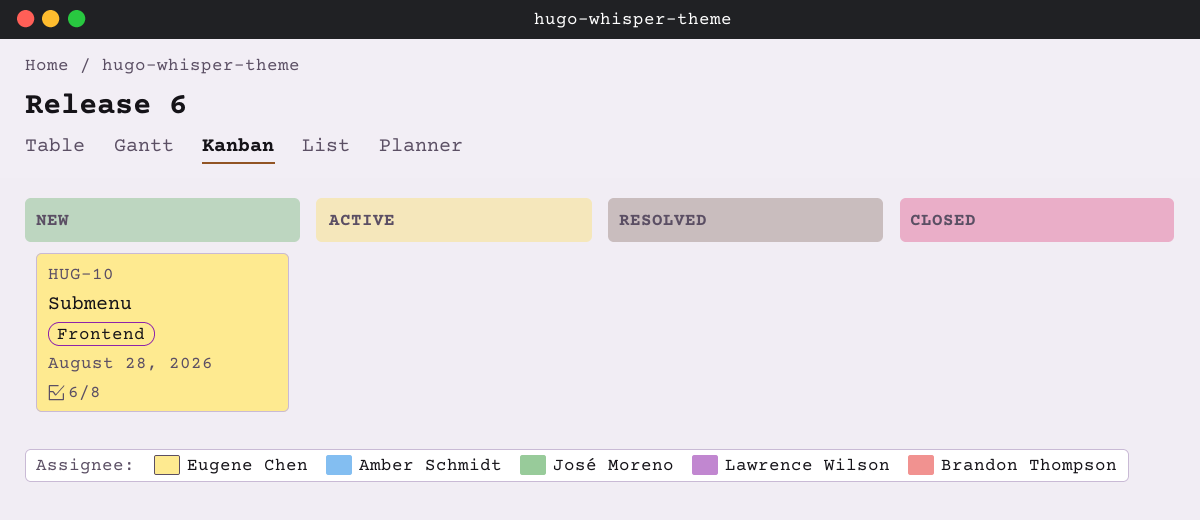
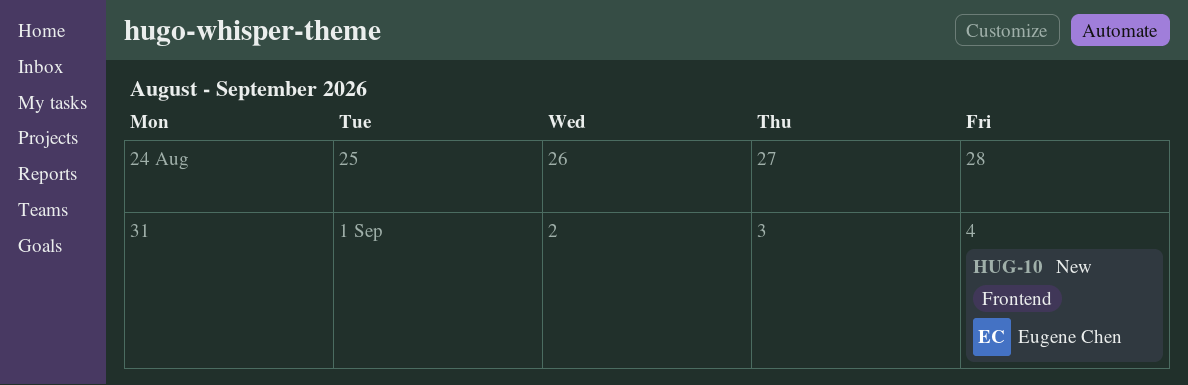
HUG-10, due: Aug 28 -> Sep 4

